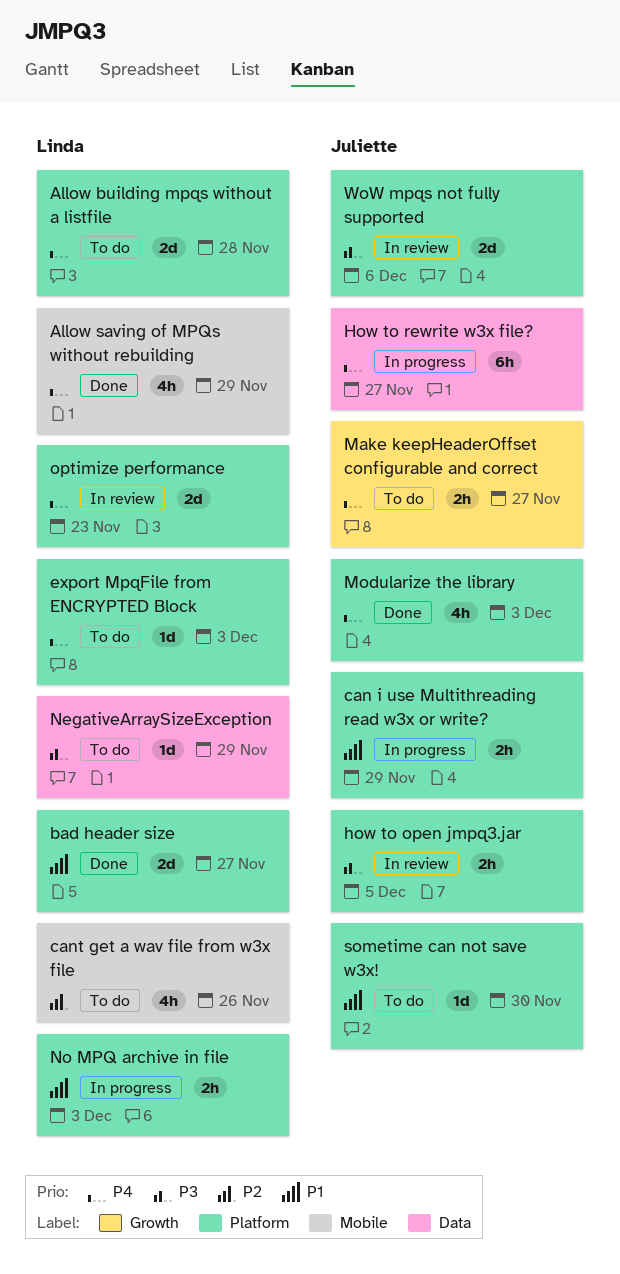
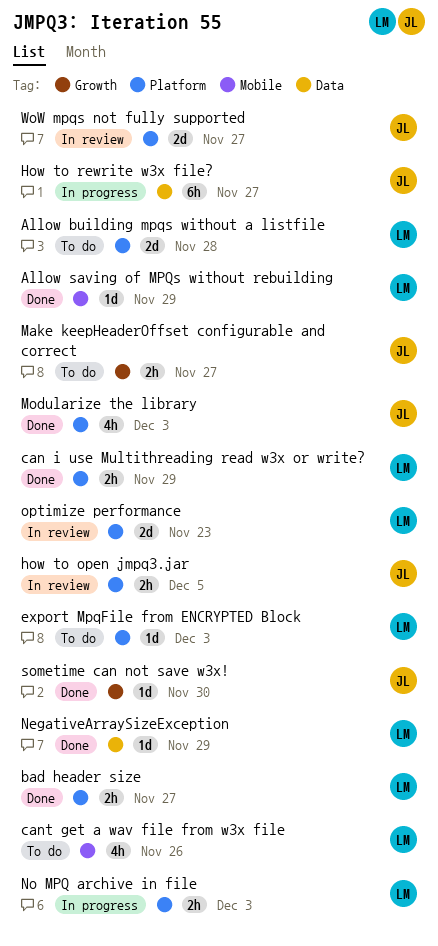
Allow saving of MPQs without rebuilding, estimate: 4h -> 1d
bad header size, estimate: 2d -> 2h
can i use Multithreading read w3x or write?, status: In progress -> Done
can i use Multithreading read w3x or write?, owner: Juliette -> Linda
NegativeArraySizeException, status: To do -> Done
sometime can not save w3x!, status: To do -> Done
sometime can not save w3x!, label: Platform -> Growth
WoW mpqs not fully supported, due: Dec 6 -> Nov 27

